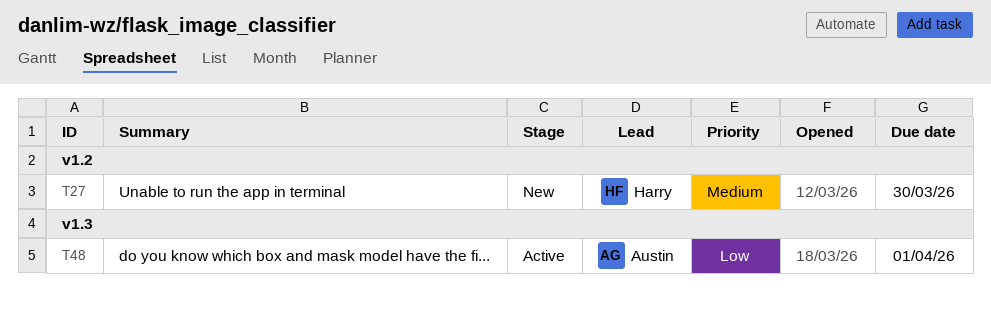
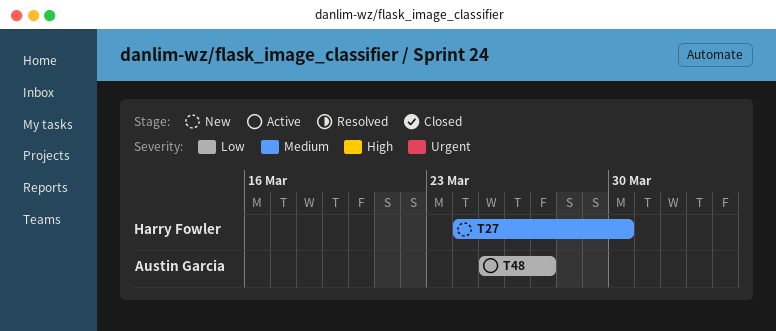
T48, due: Apr 1 -> Mar 27

